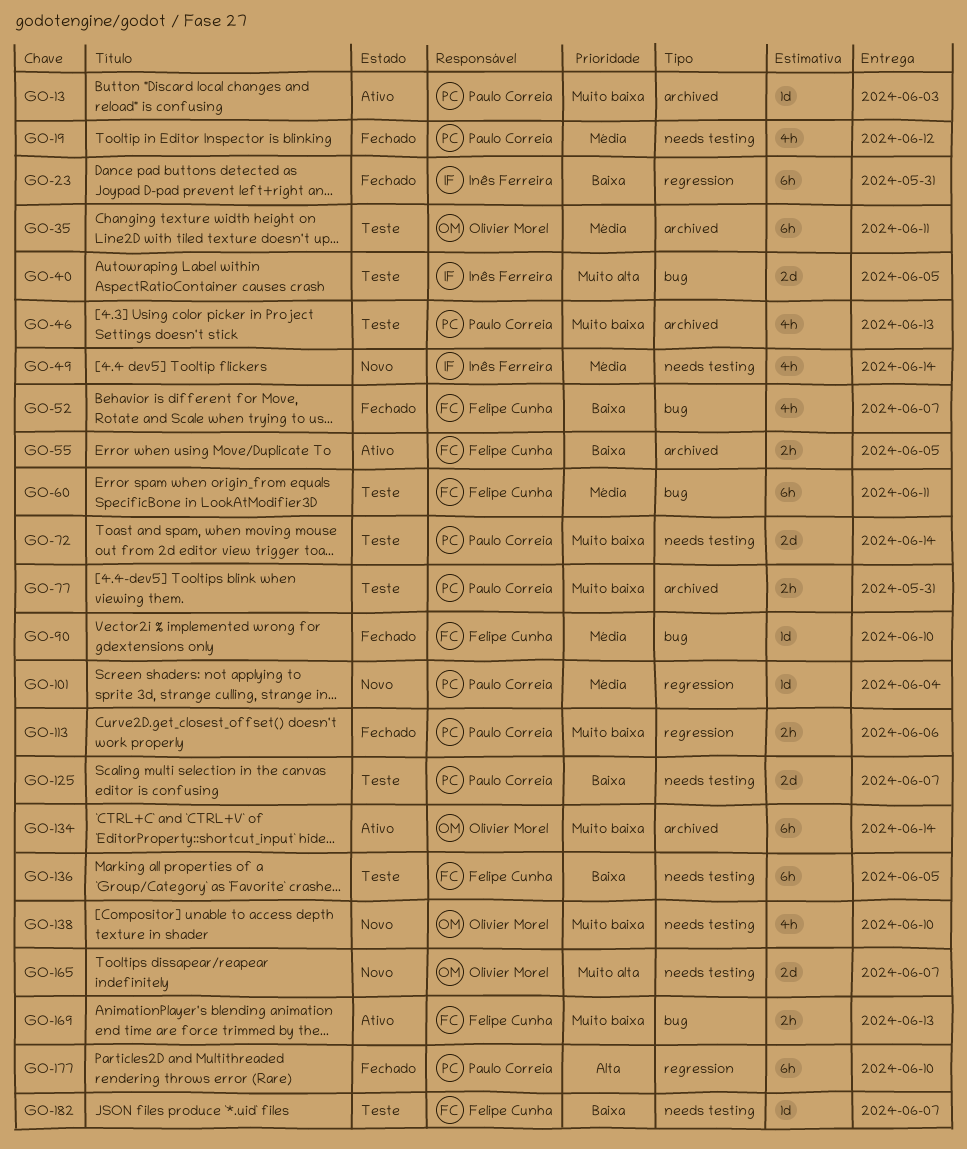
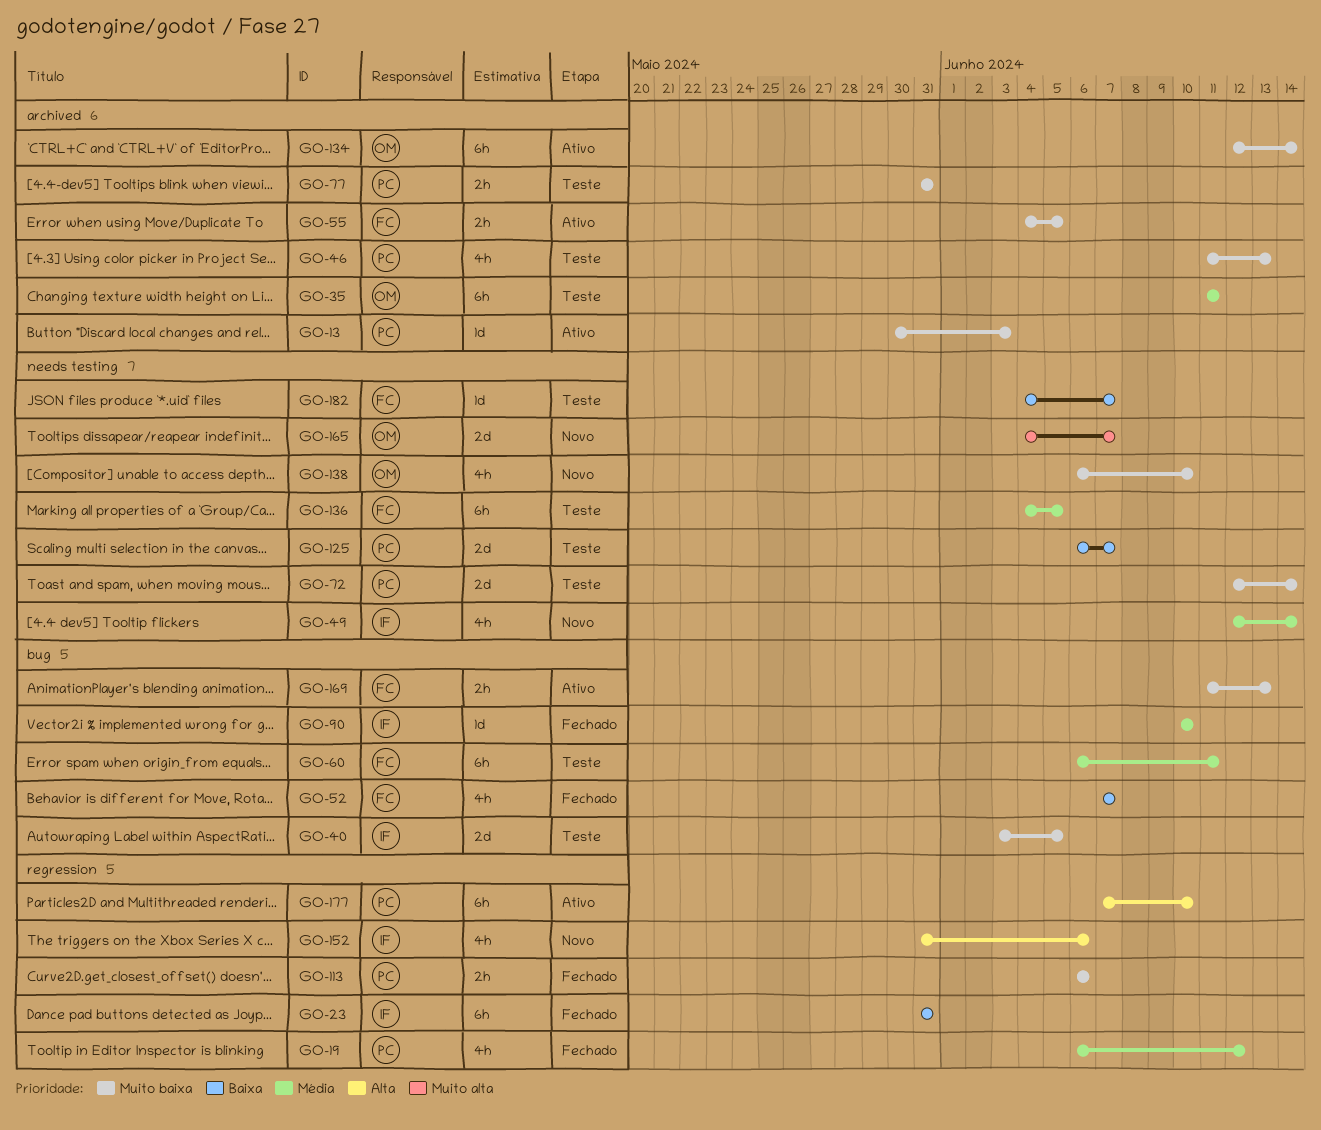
GO-19, label: needs testing -> regression
GO-40, priority: Muito alta -> Muito baixa
GO-55, priority: Baixa -> Muito baixa
GO-90, owner: Felipe Cunha -> Inês Ferreira
GO-101: present -> none
GO-136, priority: Baixa -> Média
GO-152: none -> present
GO-177, status: Fechado -> Ativo

